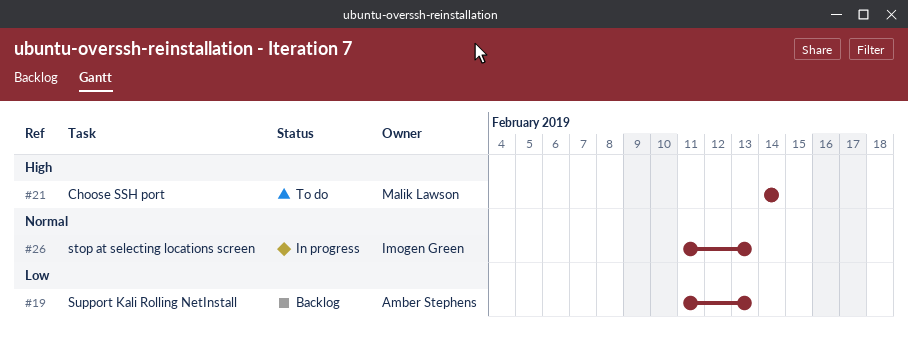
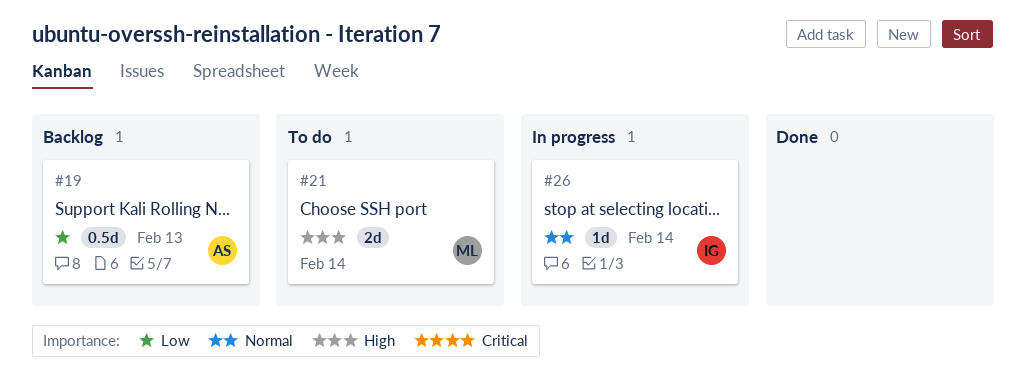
#26, due: Feb 13 -> Feb 14

